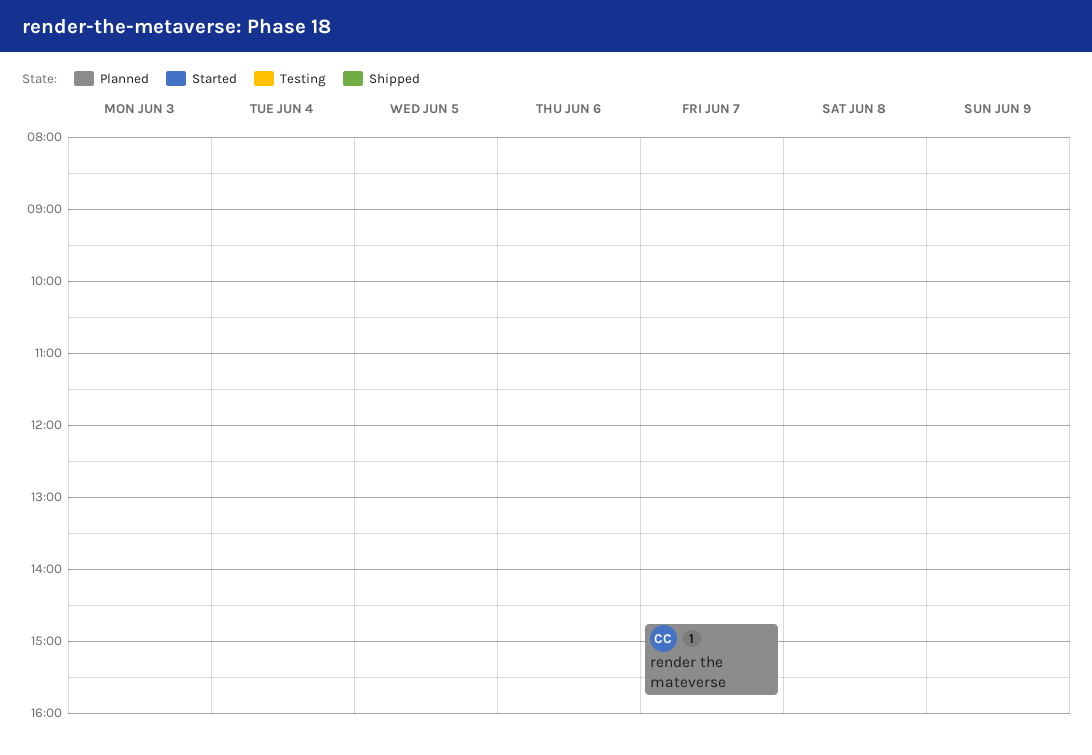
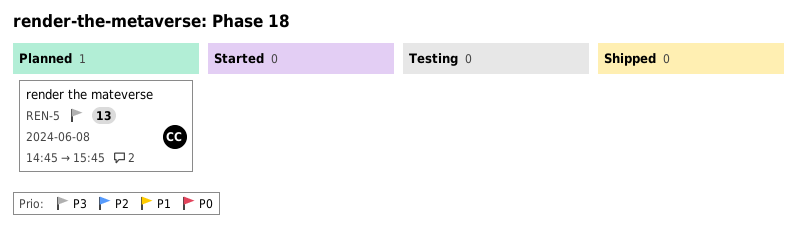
render the mateverse, estimate: 1 -> 13
render the mateverse, day: Jun 7 -> Jun 8

